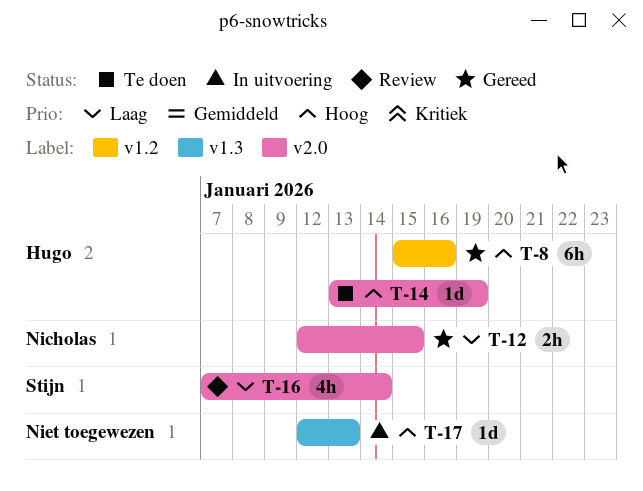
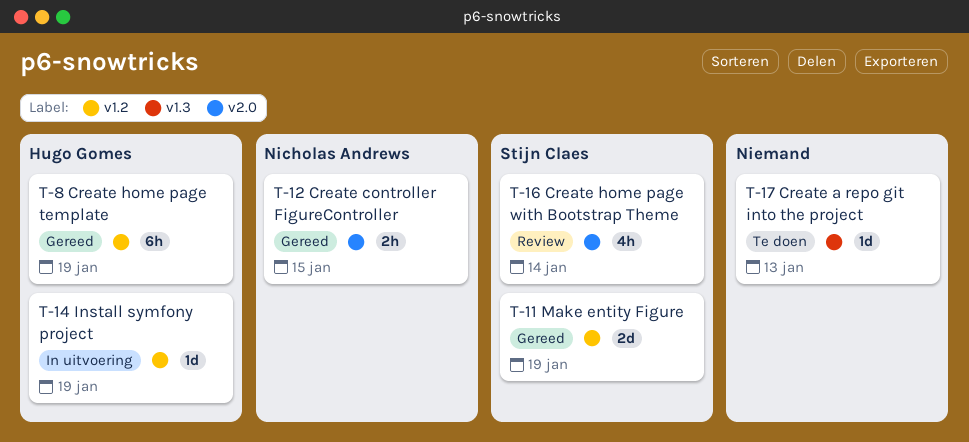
T-8, due: Jan 16 -> Jan 19
T-11: none -> present
T-14, status: Te doen -> In uitvoering
T-14, label: v2.0 -> v1.2
T-17, status: In uitvoering -> Te doen

